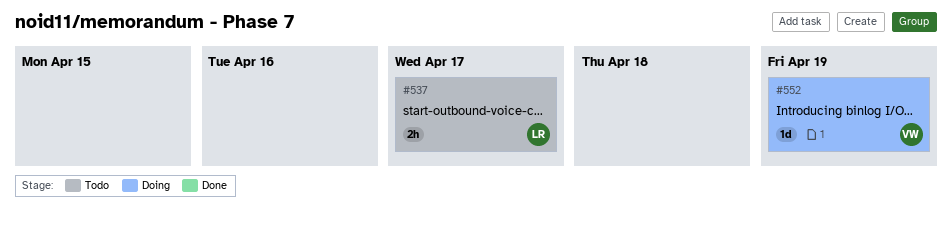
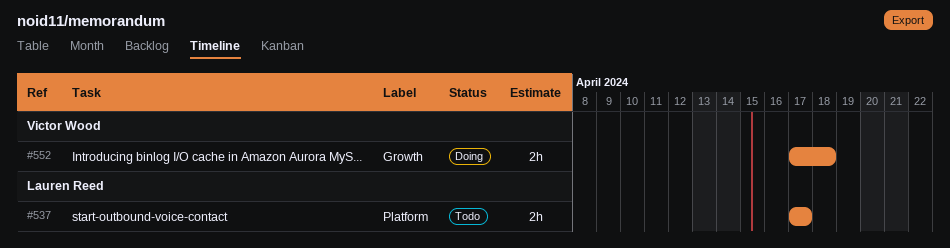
#552, estimate: 1d -> 2h
#552, due: Apr 19 -> Apr 18

